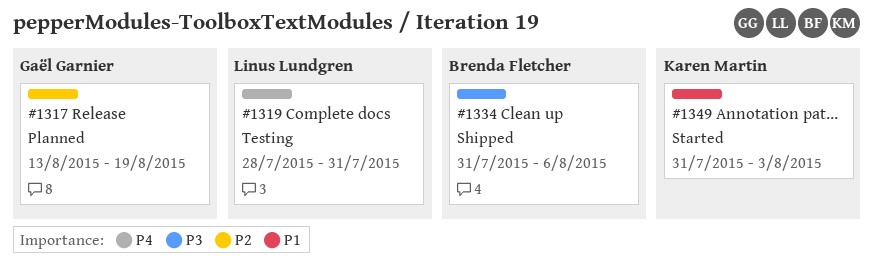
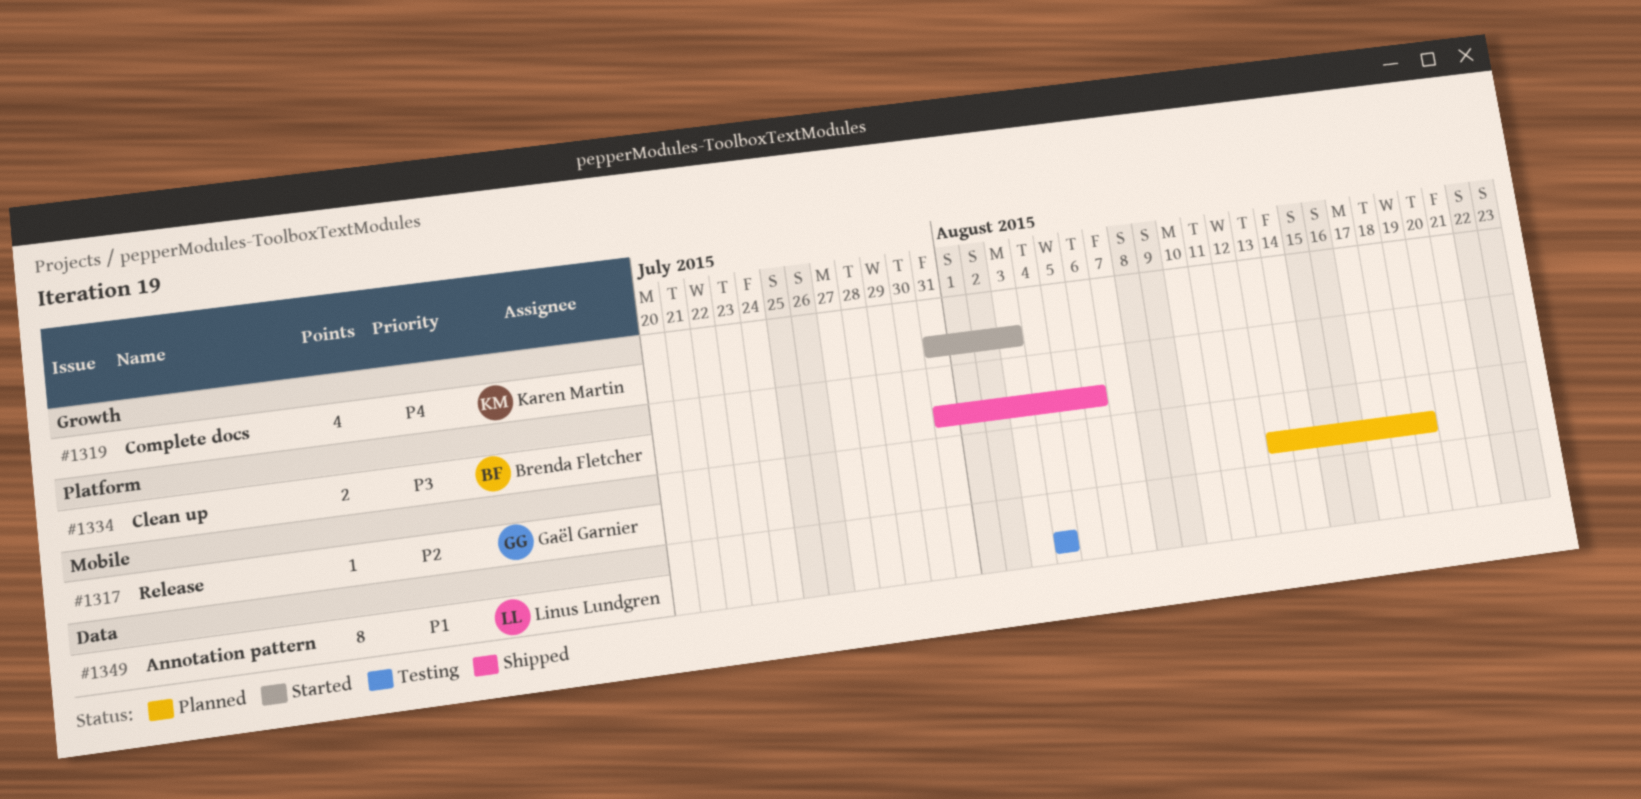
#1319, status: Testing -> Started
#1319, owner: Linus Lundgren -> Karen Martin
#1319, start: Jul 28 -> Jul 31
#1319, due: Jul 31 -> Aug 3
#1349, status: Started -> Testing
#1349, owner: Karen Martin -> Linus Lundgren
#1349, start: Jul 31 -> Aug 4
#1349, due: Aug 3 -> Aug 4

